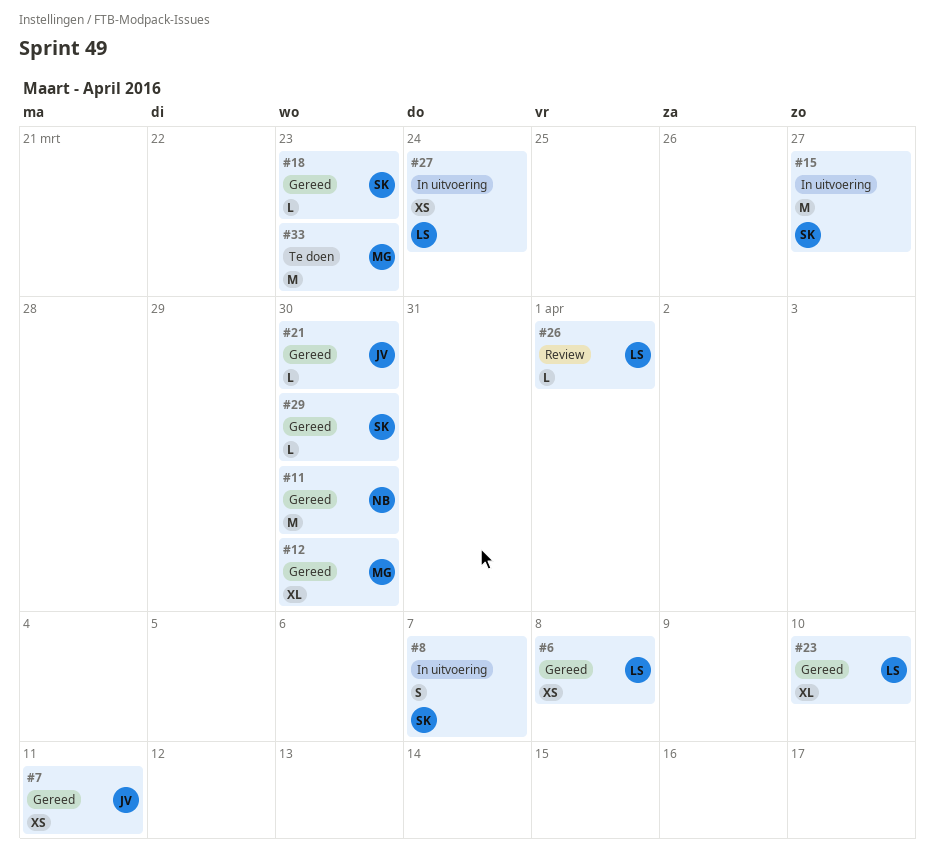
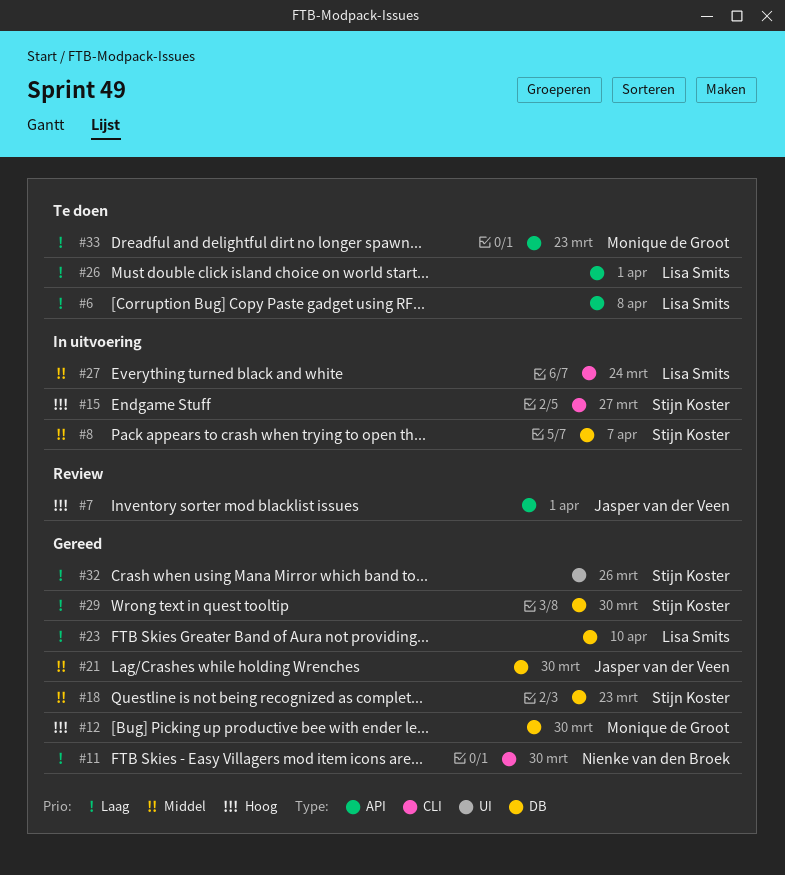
#6, status: Gereed -> Te doen
#7, status: Gereed -> Review
#7, due: Apr 11 -> Apr 1
#26, status: Review -> Te doen
#32: none -> present

